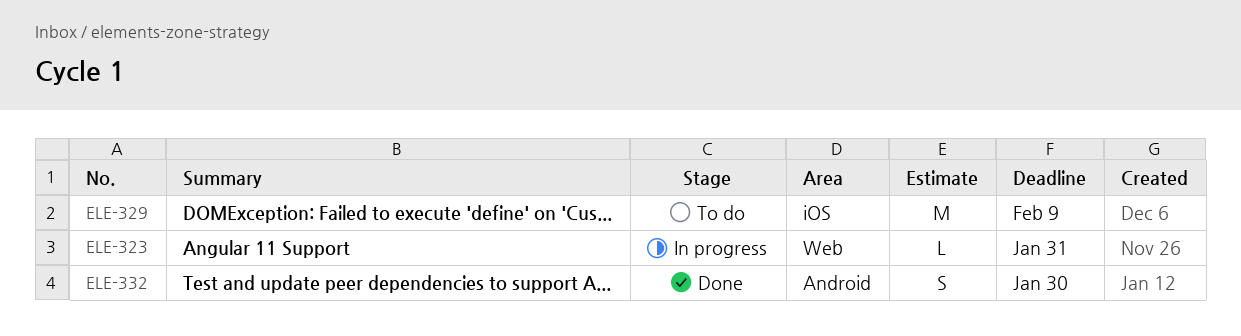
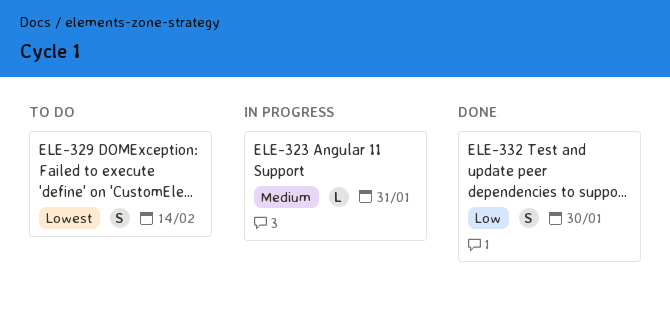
ELE-329, estimate: M -> S
ELE-329, due: Feb 9 -> Feb 14

